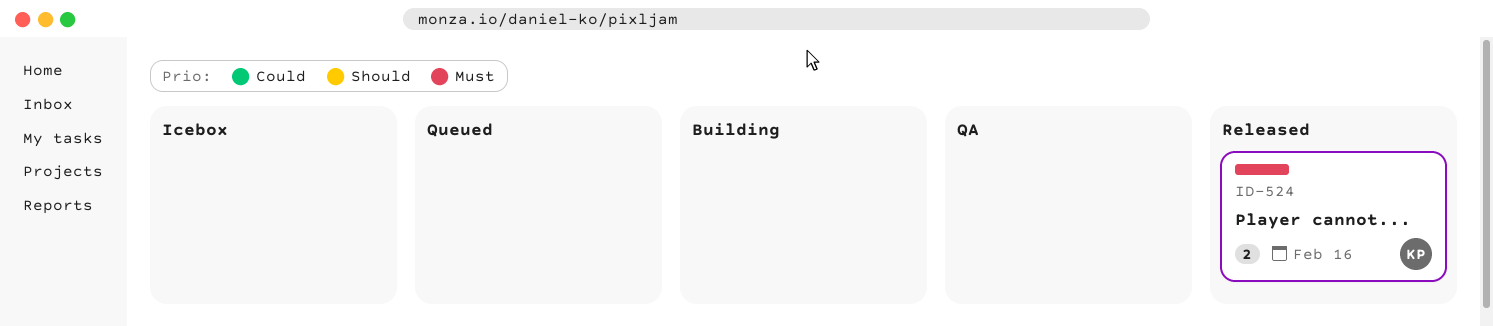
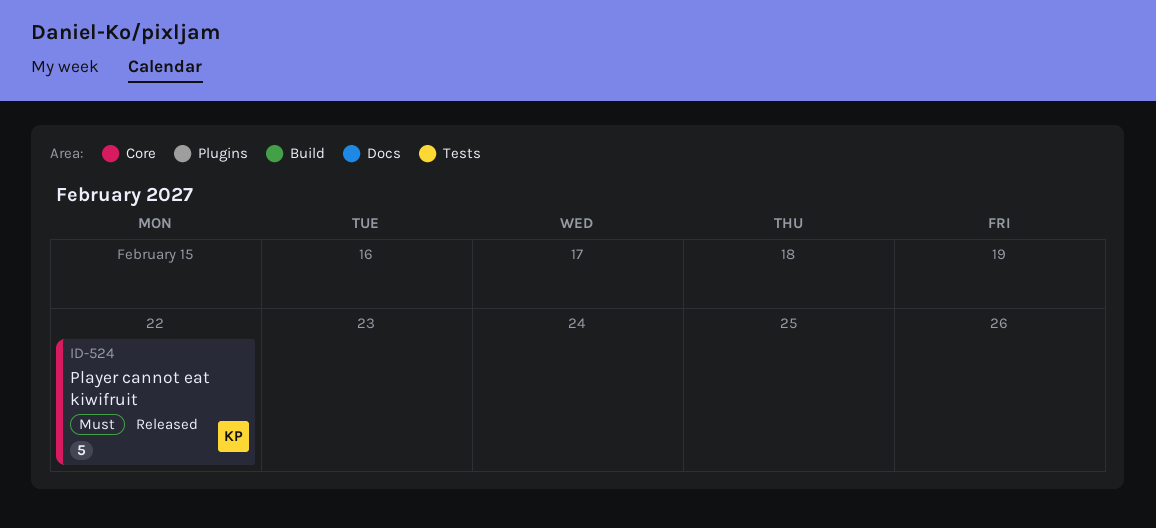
ID-524, estimate: 2 -> 5
ID-524, due: Feb 16 -> Feb 22

